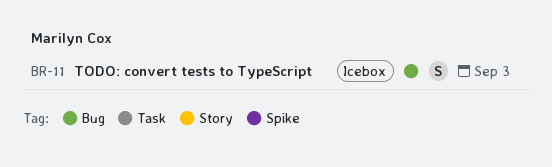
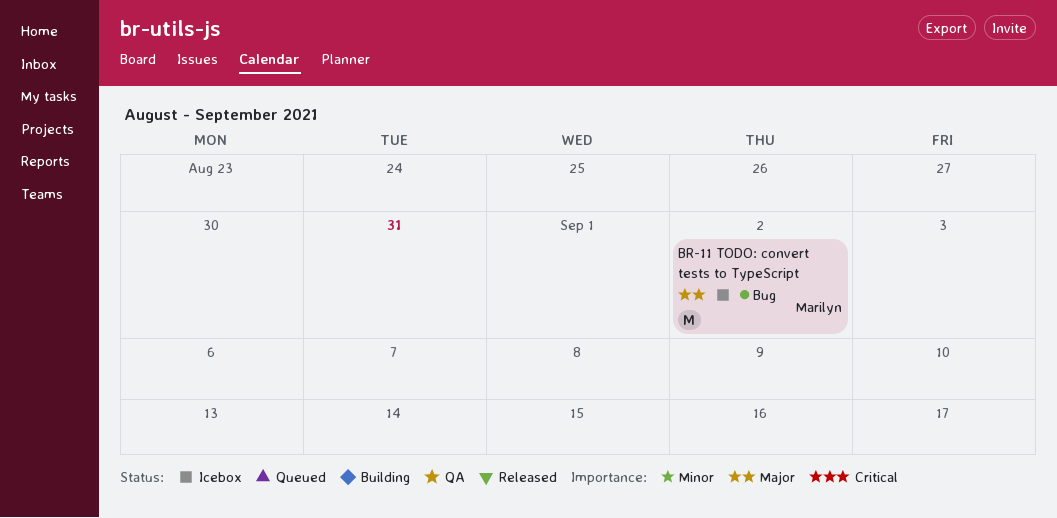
BR-11, estimate: S -> M
BR-11, due: Sep 3 -> Sep 2

